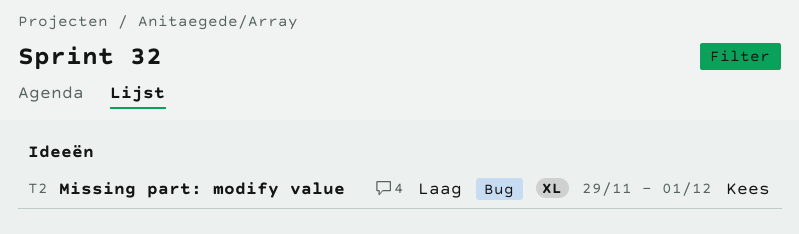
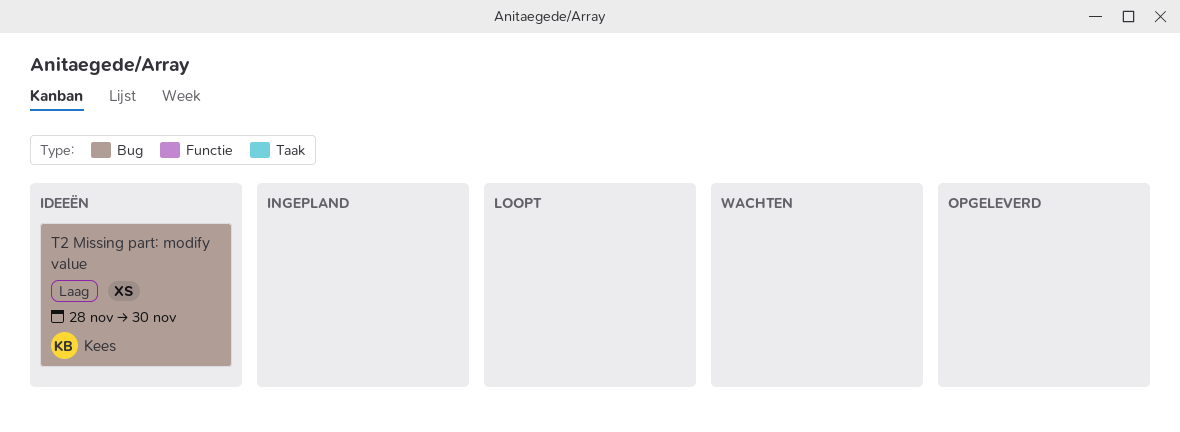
T2, estimate: XL -> XS
T2, start: Nov 29 -> Nov 28
T2, due: Dec 1 -> Nov 30

